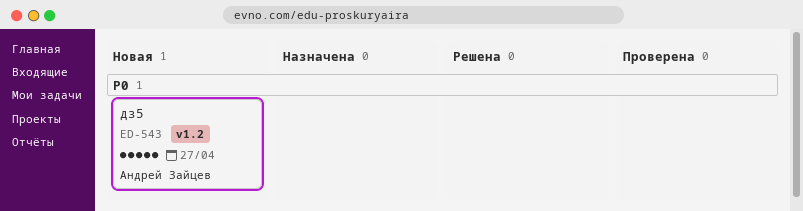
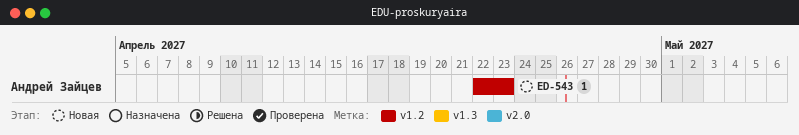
ED-543, estimate: 5 -> 1
ED-543, due: Apr 27 -> Apr 23

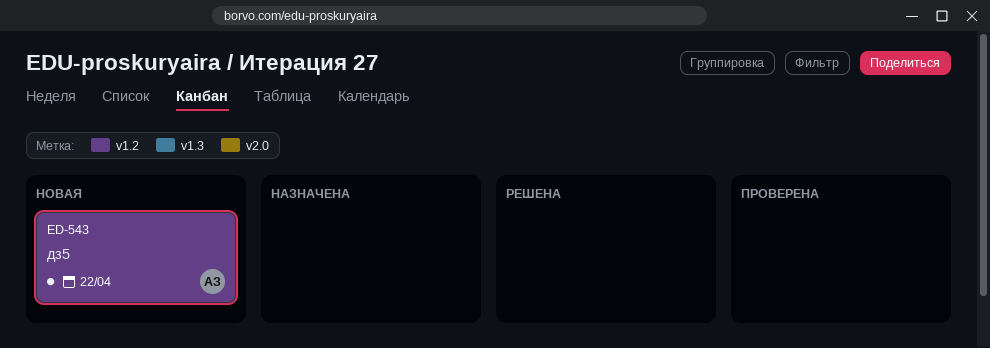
ED-543, due: Apr 23 -> Apr 22

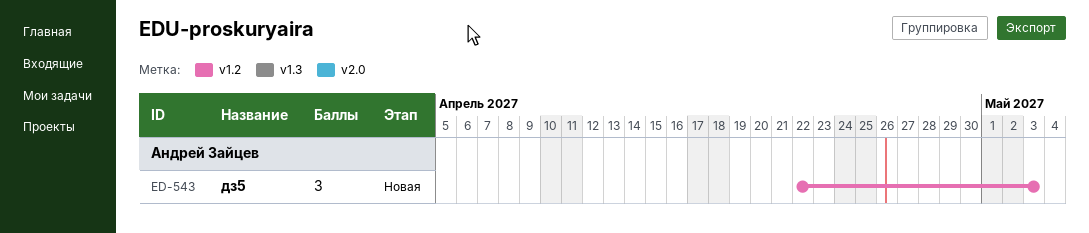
ED-543, estimate: 1 -> 3
ED-543, due: Apr 22 -> May 3

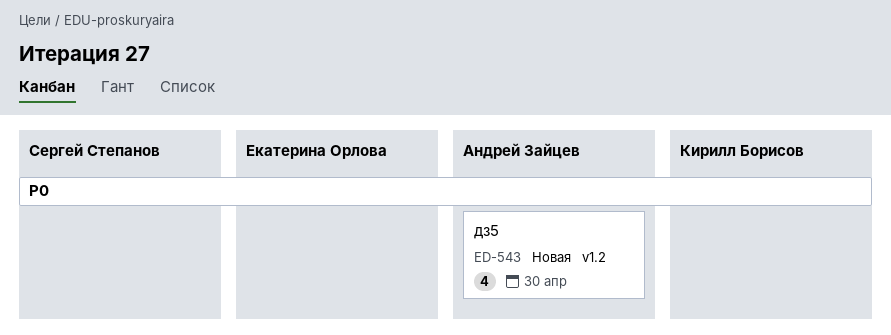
ED-543, estimate: 3 -> 4
ED-543, due: May 3 -> Apr 30

